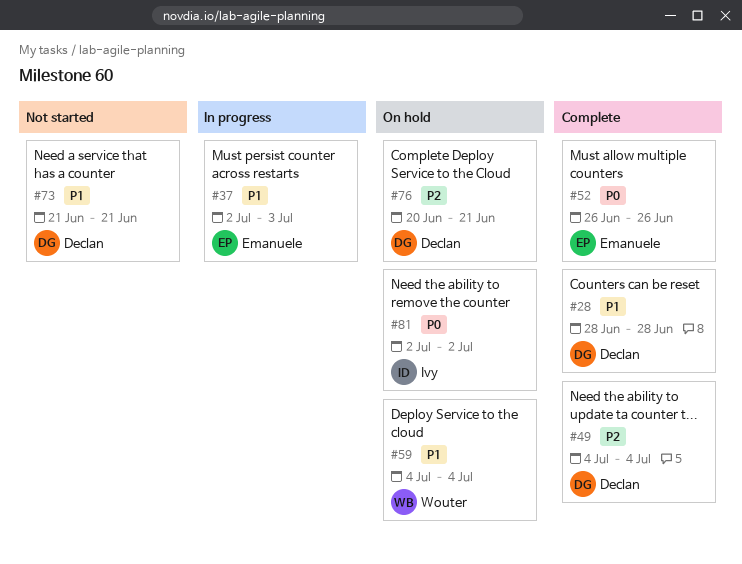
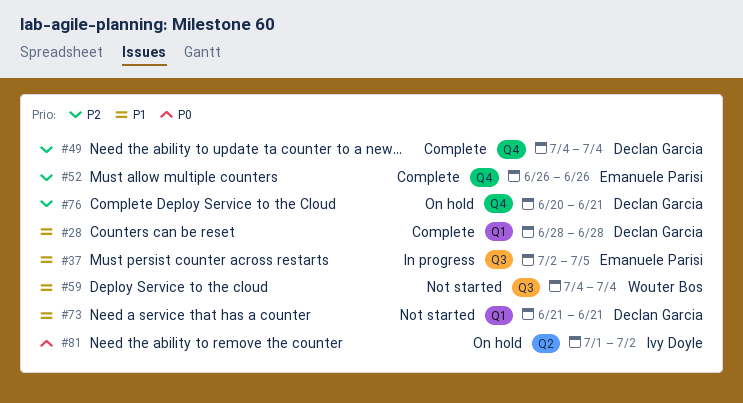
#37, due: Jul 3 -> Jul 5
#52, priority: P0 -> P2
#59, status: On hold -> Not started
#81, start: Jul 2 -> Jul 1

